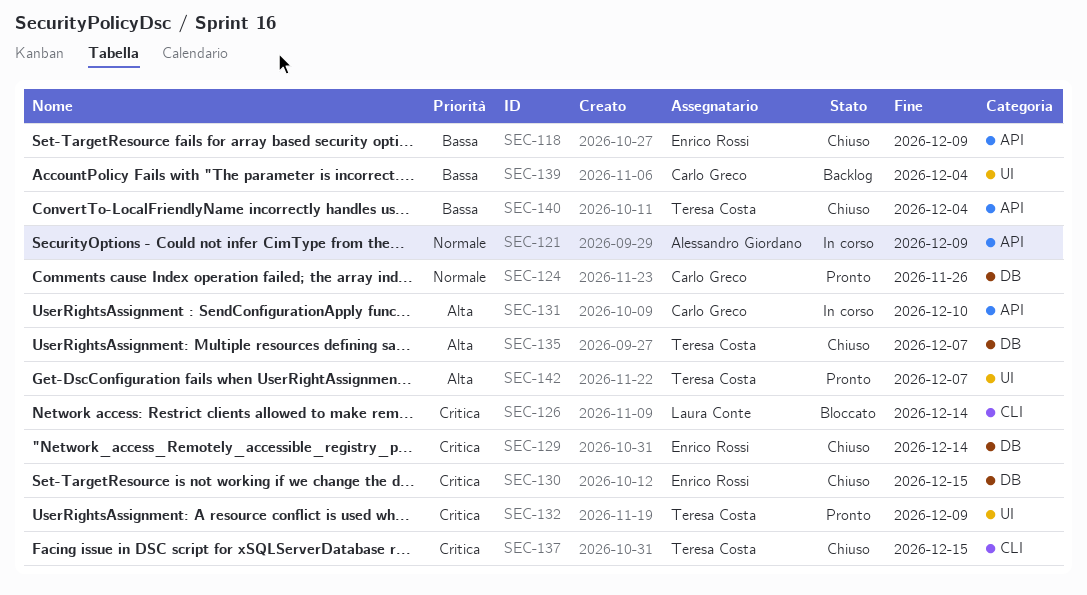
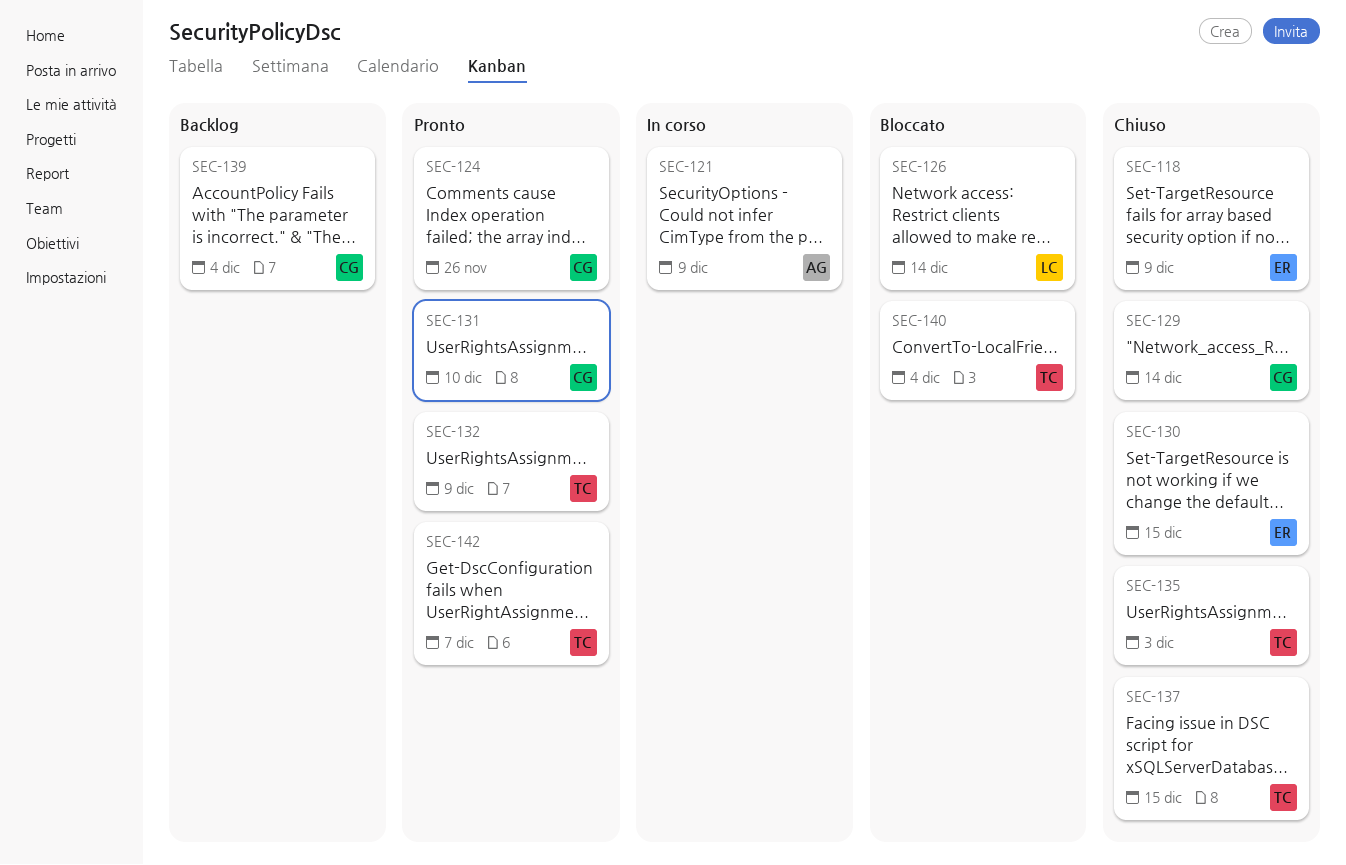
SEC-129, owner: Enrico Rossi -> Carlo Greco
SEC-131, status: In corso -> Pronto
SEC-135, due: Dec 7 -> Dec 3
SEC-140, status: Chiuso -> Bloccato

